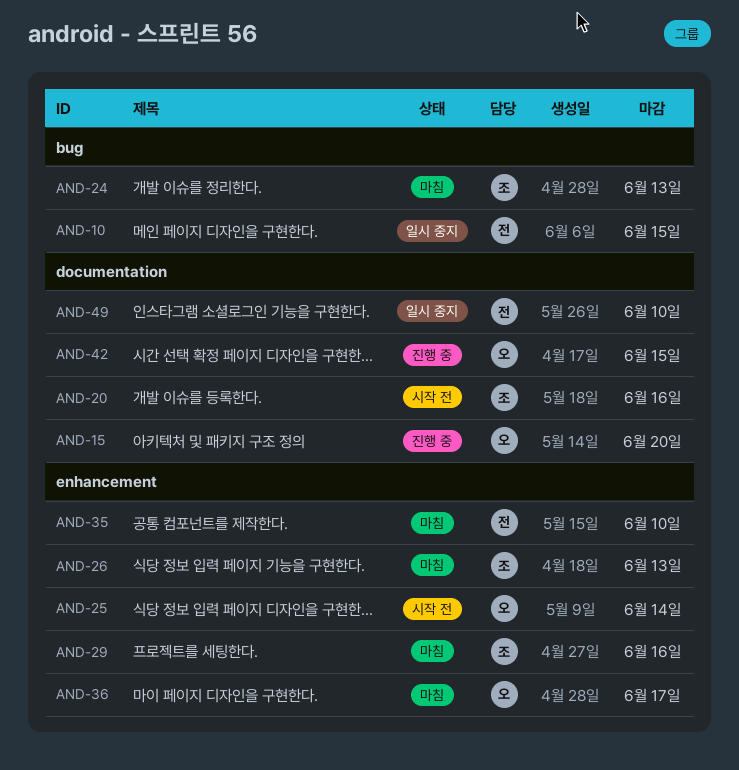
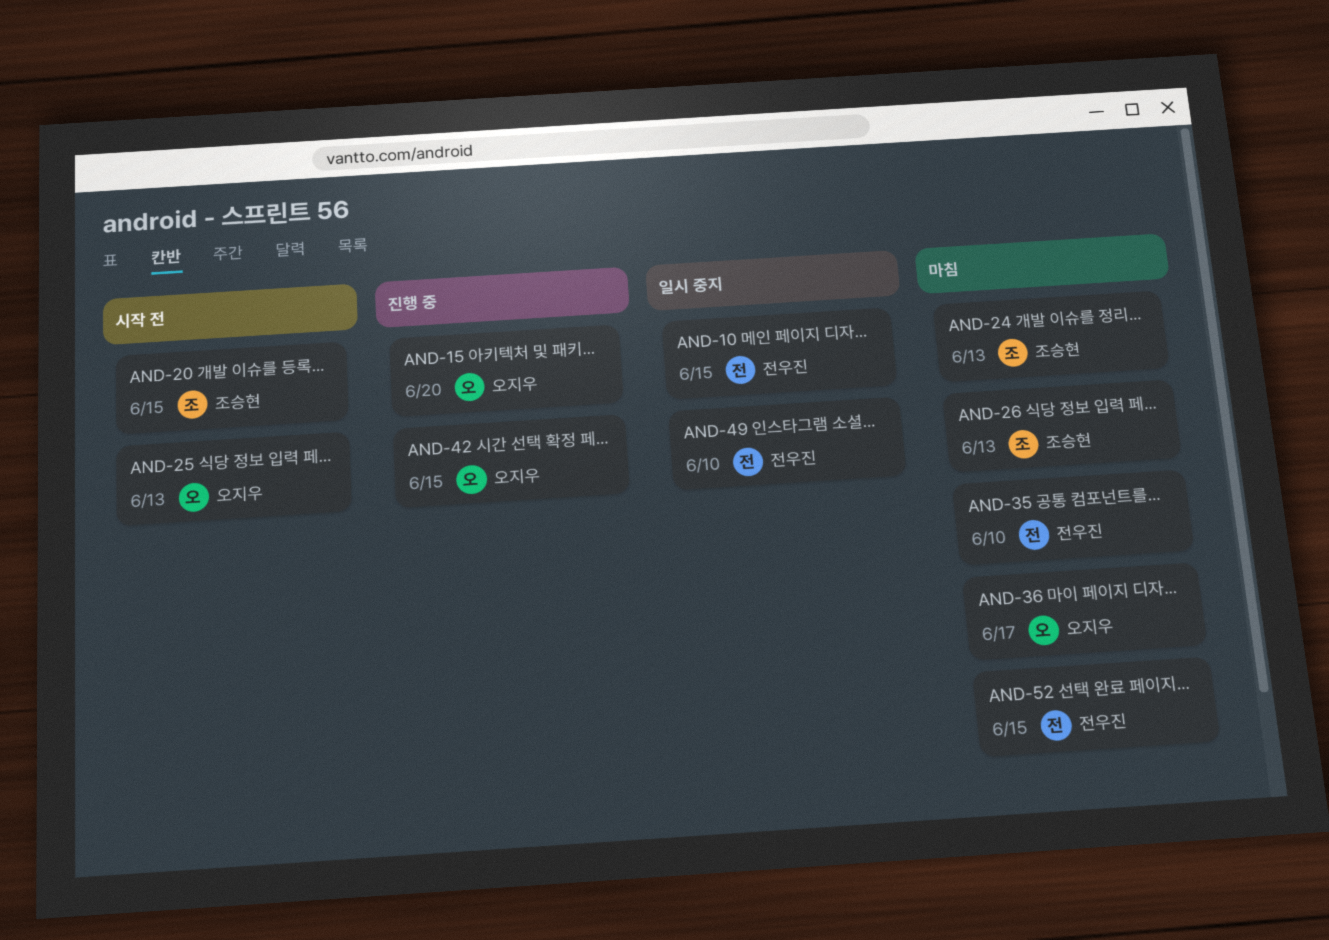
AND-20, due: Jun 16 -> Jun 15
AND-25, due: Jun 14 -> Jun 13
AND-29: present -> none
AND-52: none -> present

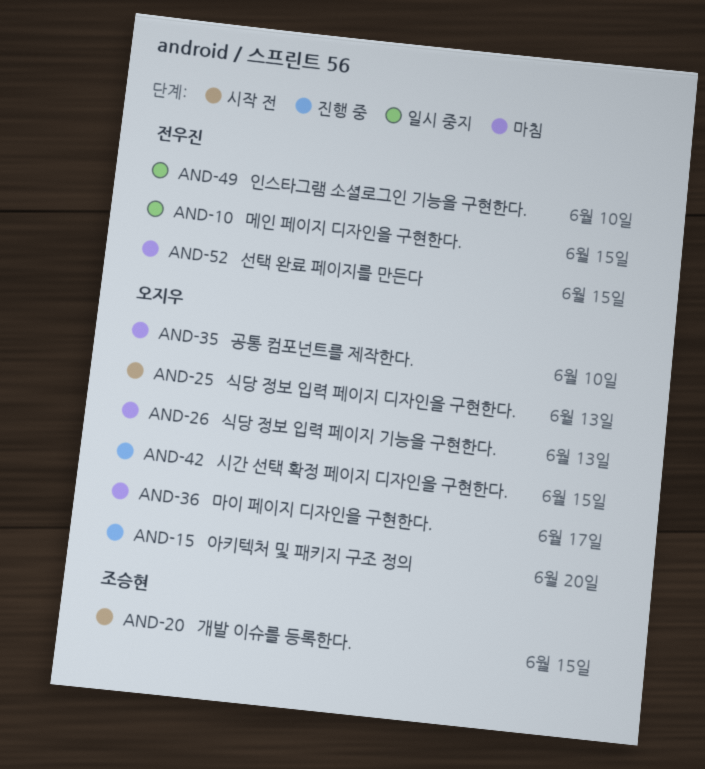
AND-24: present -> none
AND-26, owner: 조승현 -> 오지우
AND-35, owner: 전우진 -> 오지우

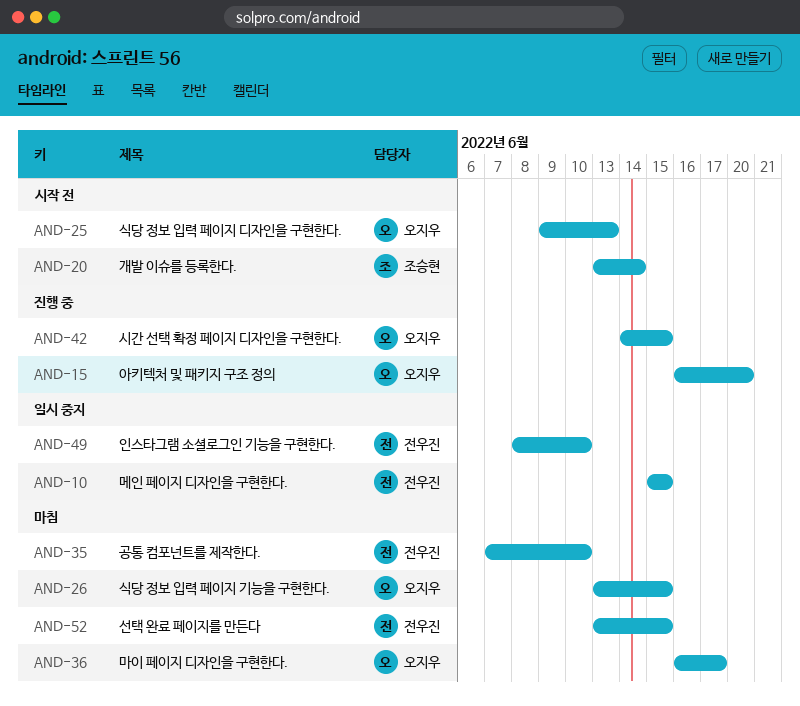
AND-20, due: Jun 15 -> Jun 14
AND-26, due: Jun 13 -> Jun 15
AND-35, owner: 오지우 -> 전우진

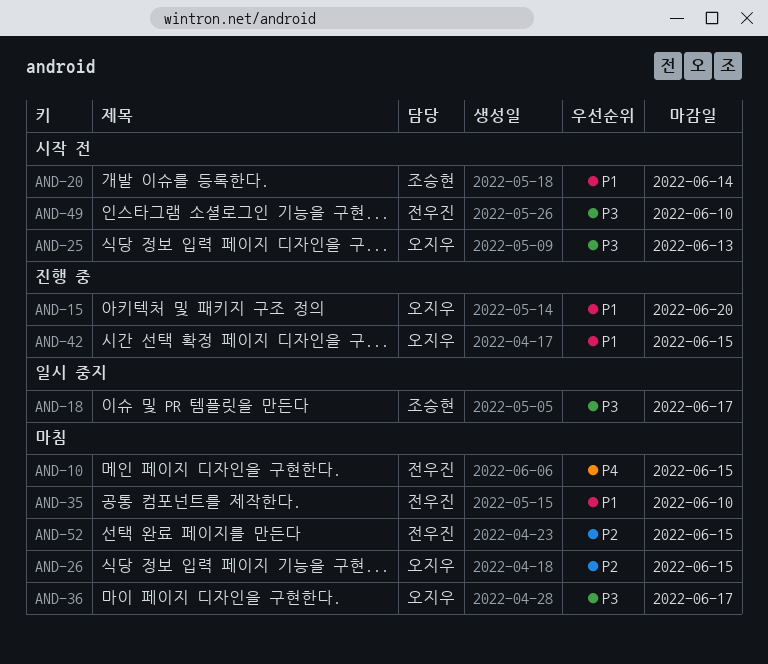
AND-10, status: 일시 중지 -> 마침
AND-18: none -> present
AND-49, status: 일시 중지 -> 시작 전

